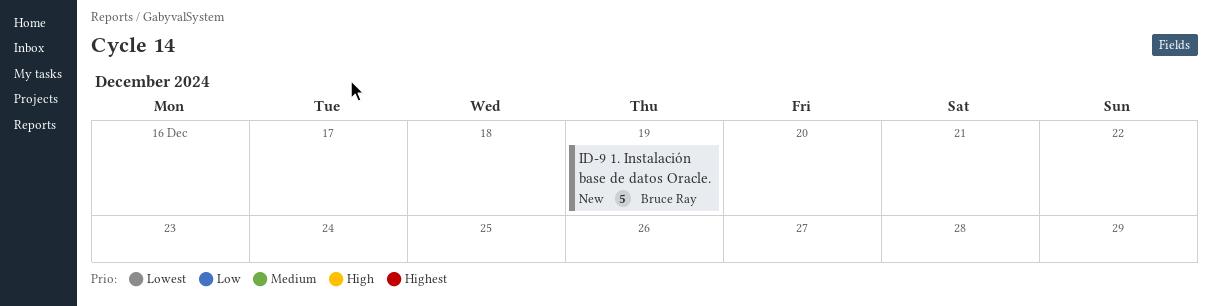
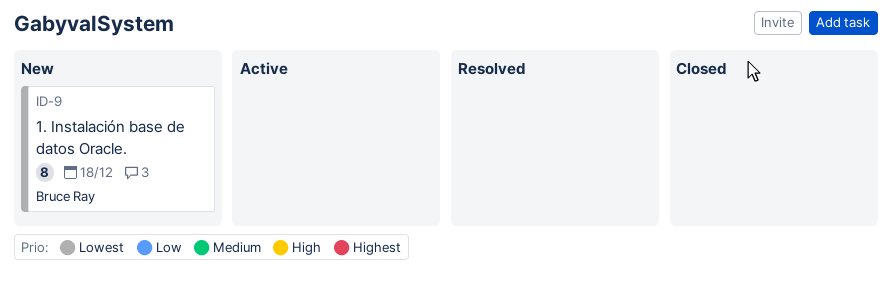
ID-9, estimate: 5 -> 8
ID-9, due: Dec 19 -> Dec 18

